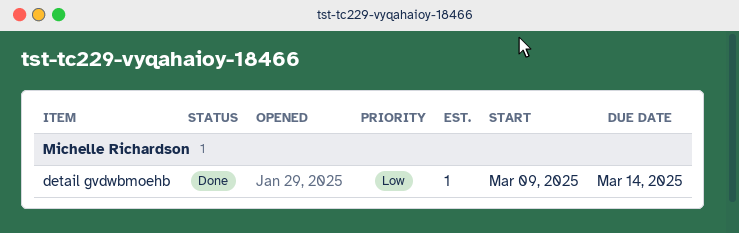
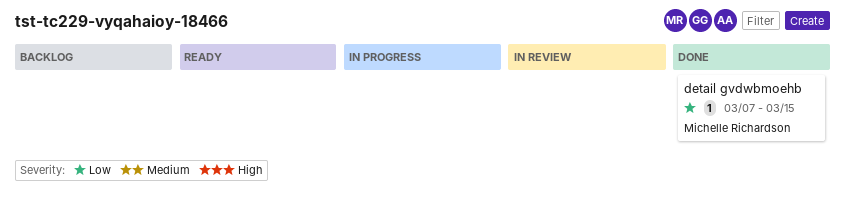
detail gvdwbmoehb, start: Mar 9 -> Mar 7
detail gvdwbmoehb, due: Mar 14 -> Mar 15

